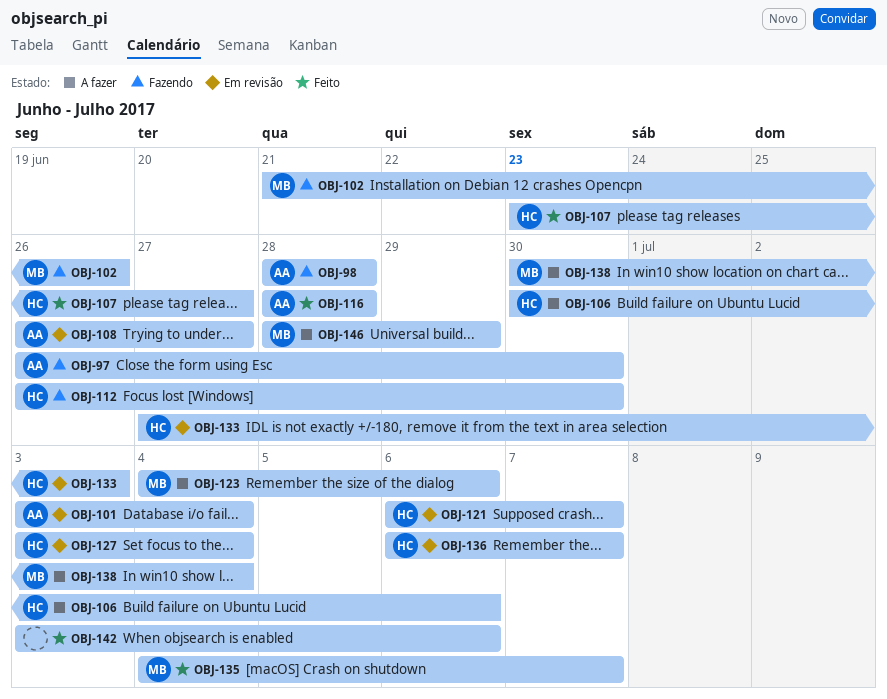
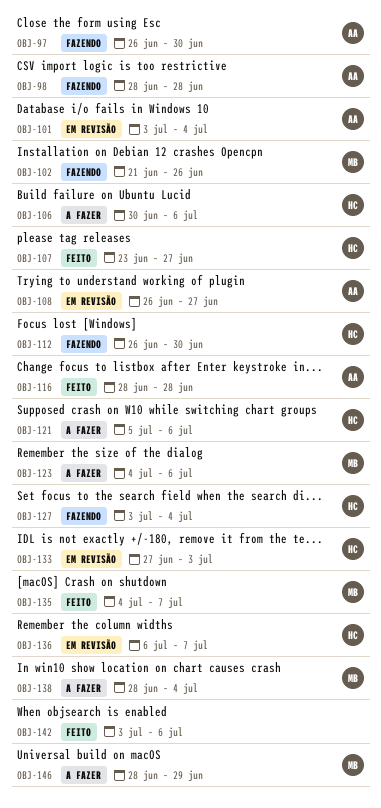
OBJ-121, status: Em revisão -> A fazer
OBJ-121, start: Jul 6 -> Jul 5
OBJ-121, due: Jul 7 -> Jul 6
OBJ-127, status: Em revisão -> Fazendo
OBJ-138, start: Jun 30 -> Jun 28

